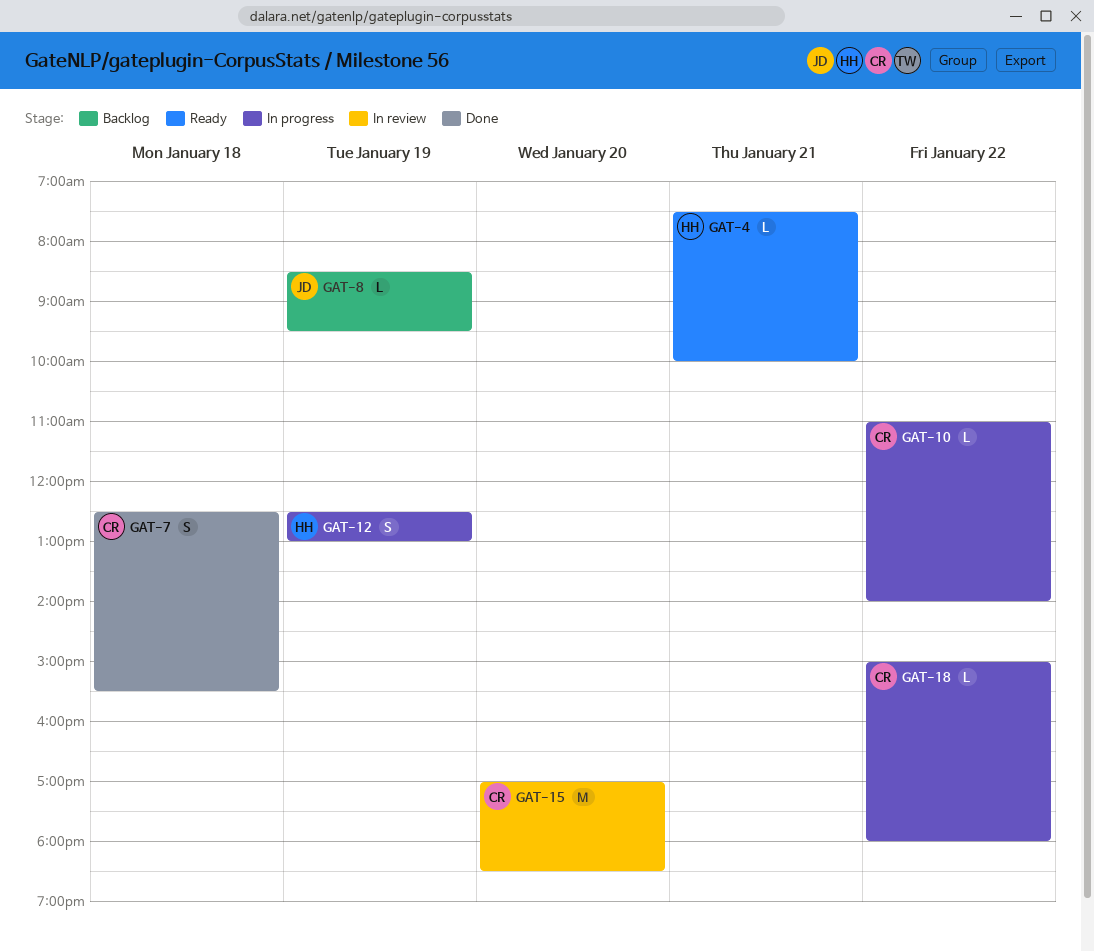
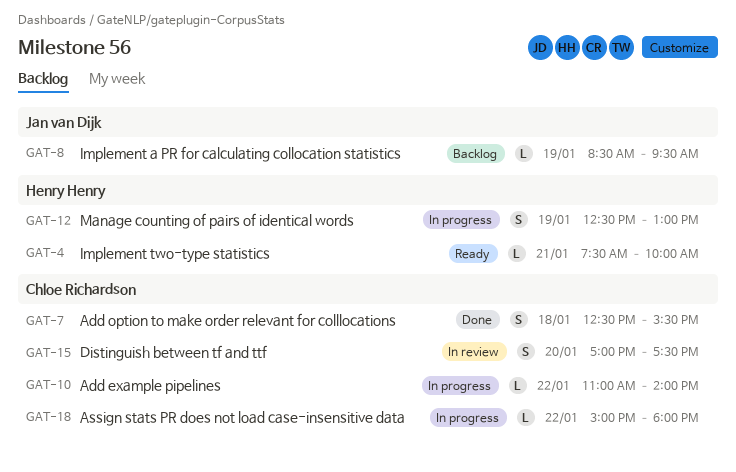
GAT-15, estimate: M -> S
GAT-15, ends: 18:30 -> 17:30

